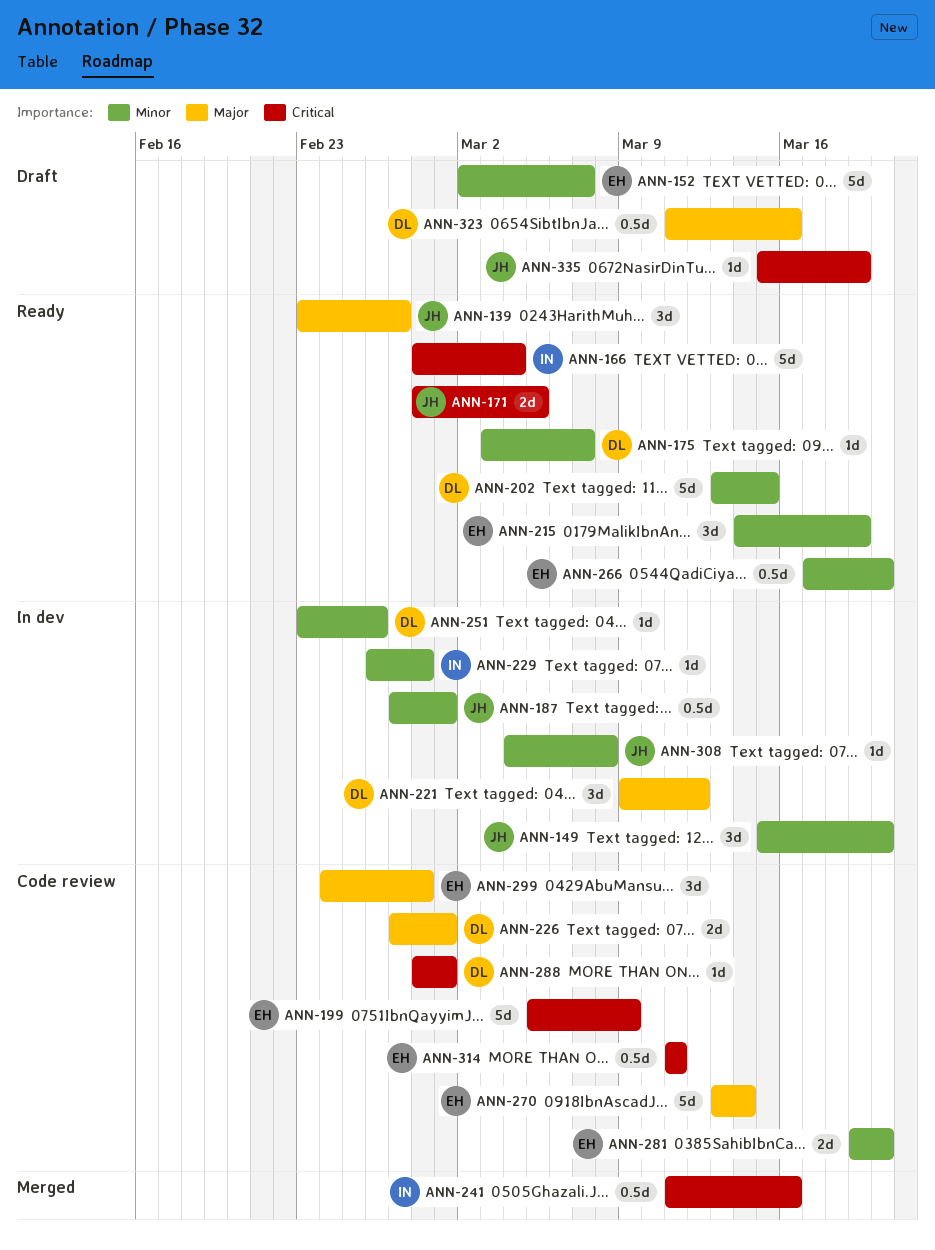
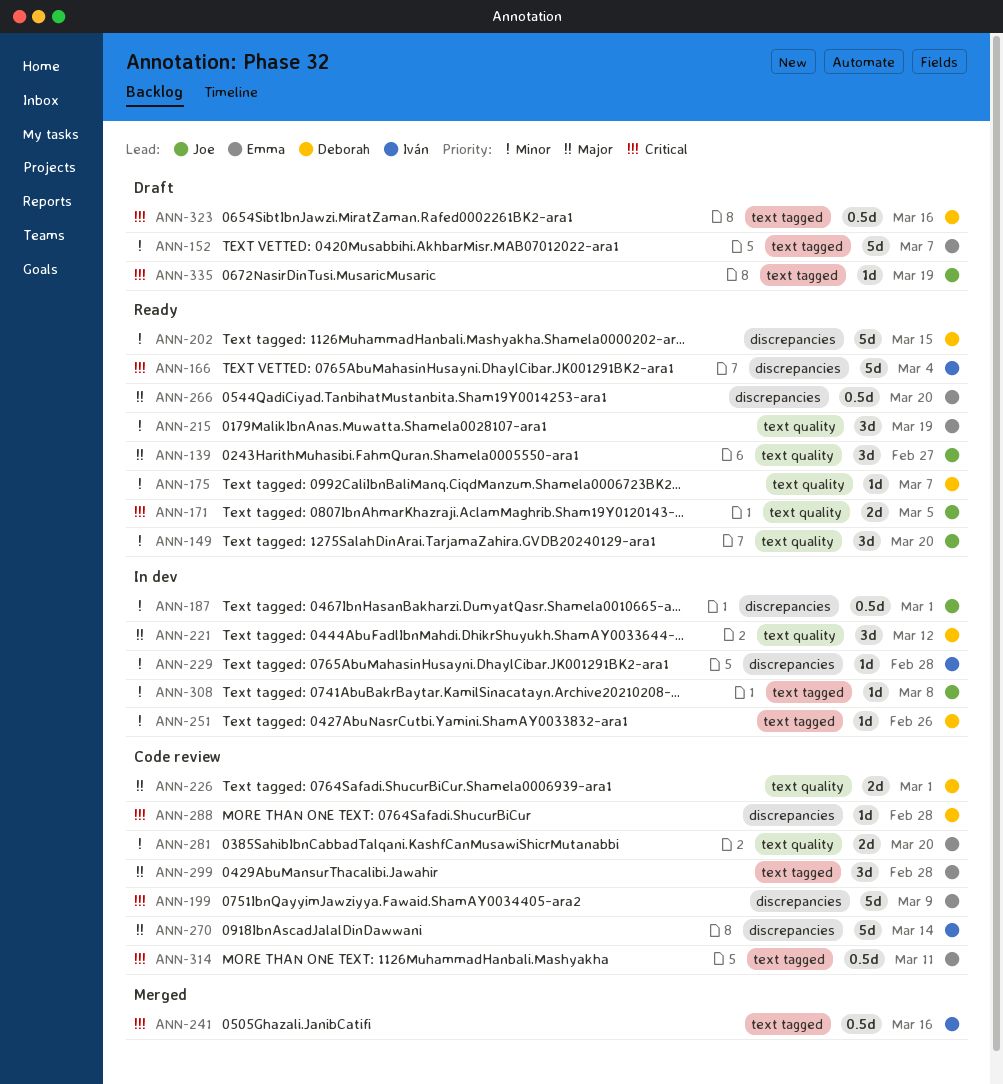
ANN-149, status: In dev -> Ready
ANN-266, priority: Minor -> Major
ANN-270, owner: Emma -> Iván
ANN-288, due: Mar 1 -> Feb 28
ANN-323, priority: Major -> Critical

